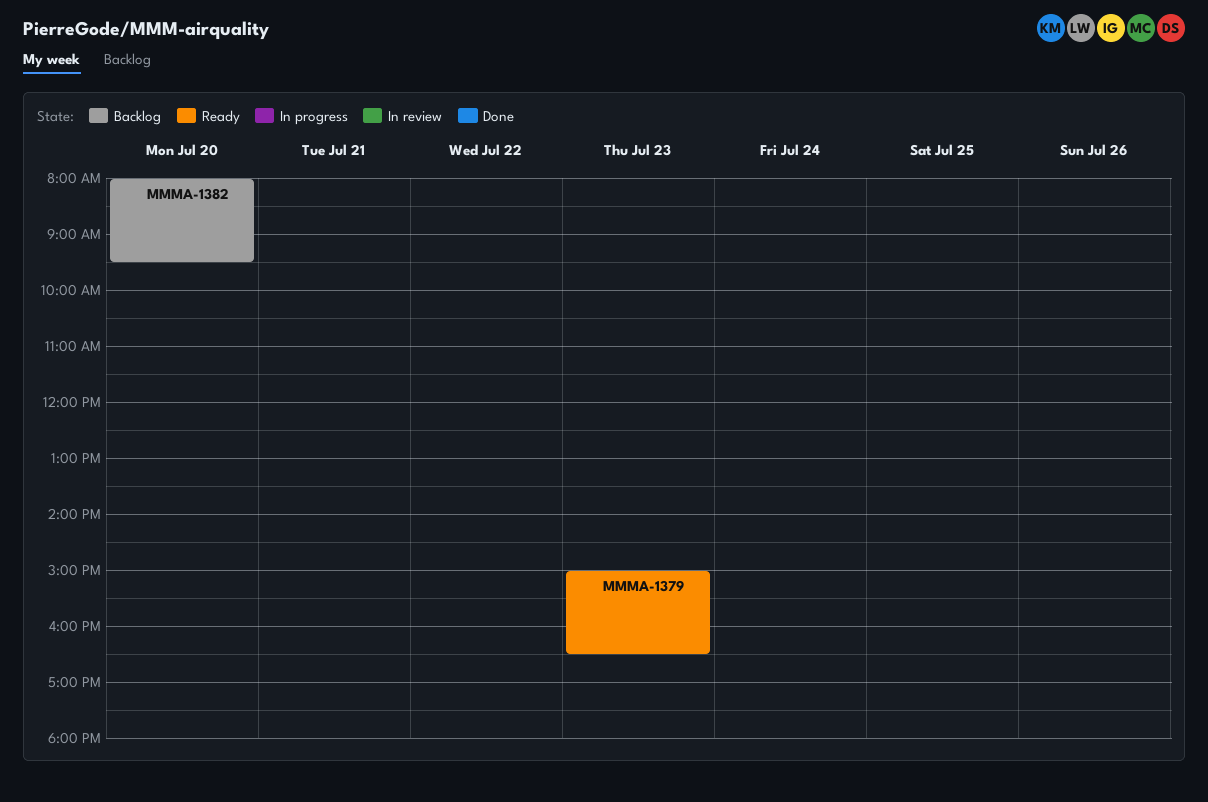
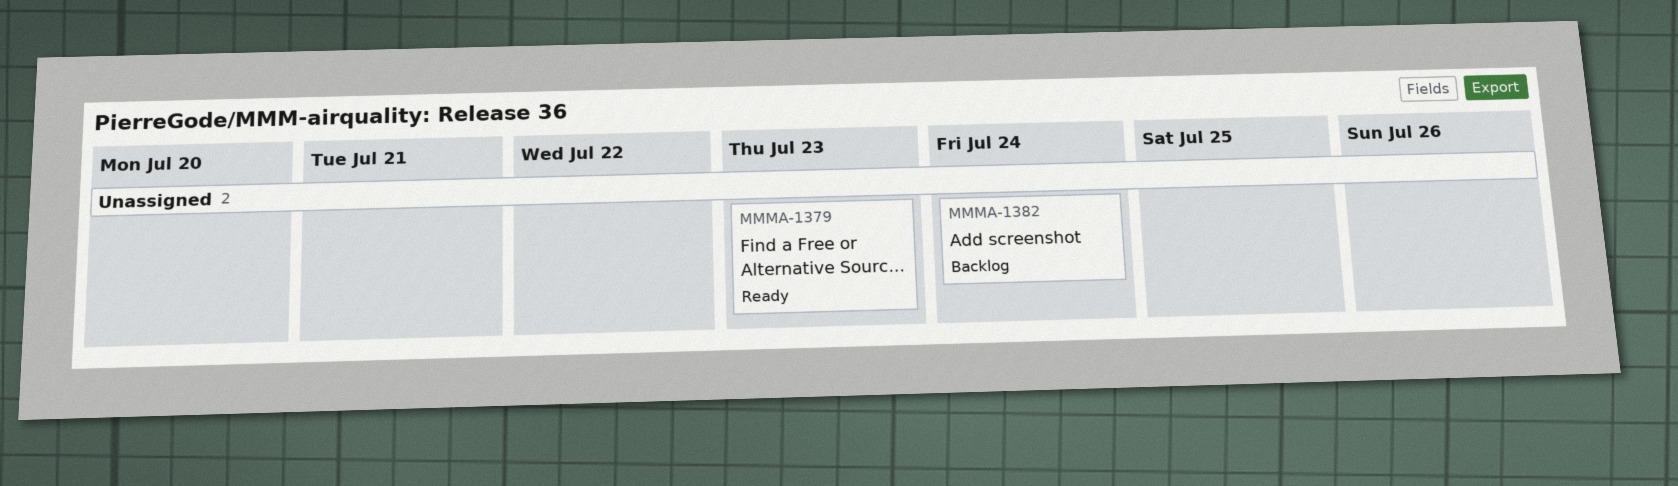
MMMA-1382, day: Jul 20 -> Jul 24

